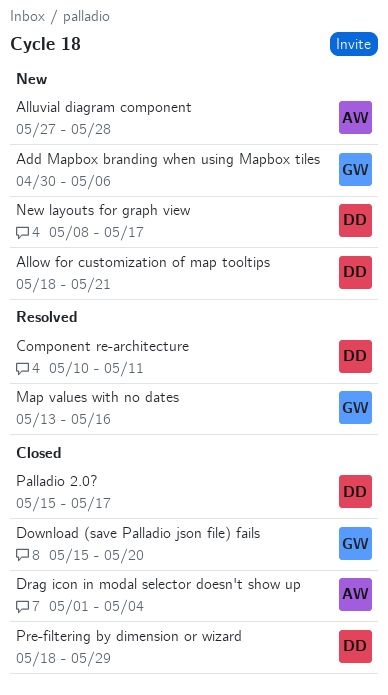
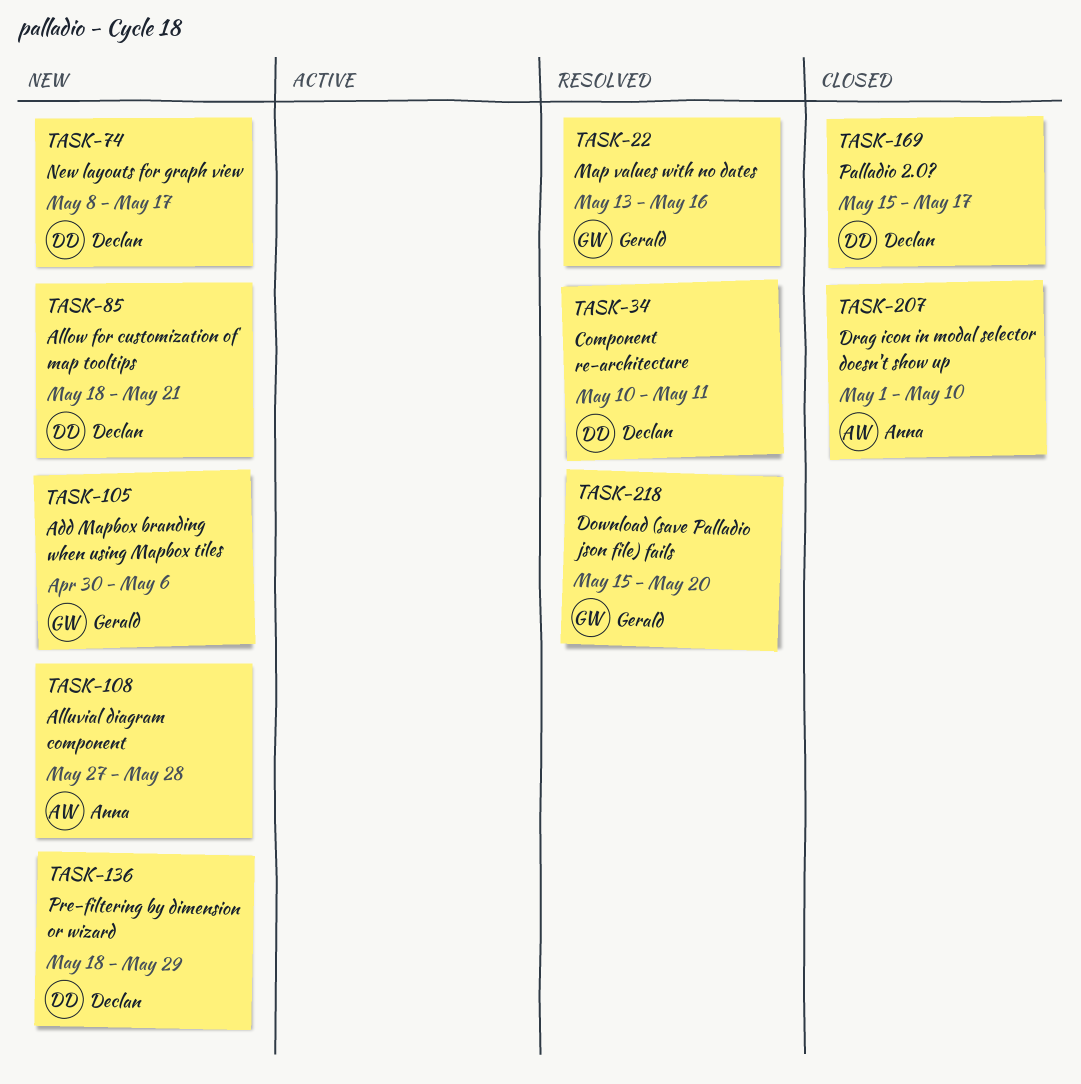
Download (save Palladio json file) fails, status: Closed -> Resolved
Drag icon in modal selector doesn't show up, due: May 4 -> May 10
Pre-filtering by dimension or wizard, status: Closed -> New

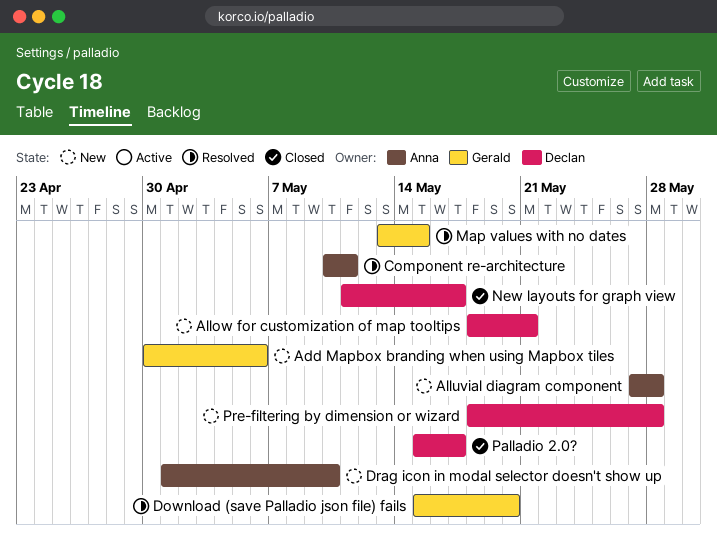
Component re-architecture, owner: Declan -> Anna
Drag icon in modal selector doesn't show up, status: Closed -> New
Map values with no dates, due: May 16 -> May 15
New layouts for graph view, status: New -> Closed
New layouts for graph view, start: May 8 -> May 11
Pre-filtering by dimension or wizard, due: May 29 -> May 28

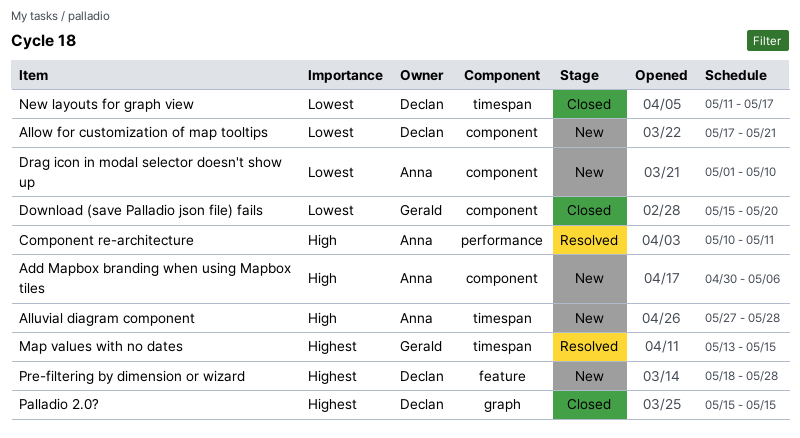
Add Mapbox branding when using Mapbox tiles, owner: Gerald -> Anna
Allow for customization of map tooltips, start: May 18 -> May 17
Download (save Palladio json file) fails, status: Resolved -> Closed
Palladio 2.0?, due: May 17 -> May 15

